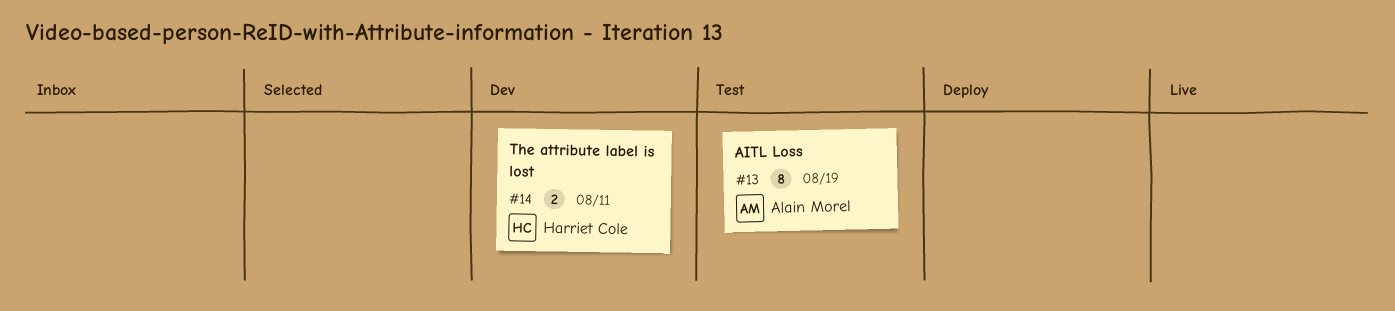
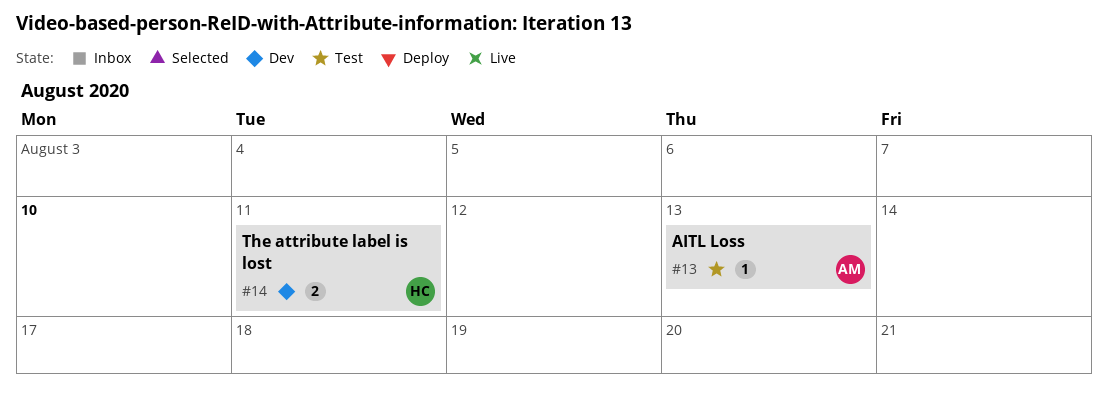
#13, estimate: 8 -> 1
#13, due: Aug 19 -> Aug 13

